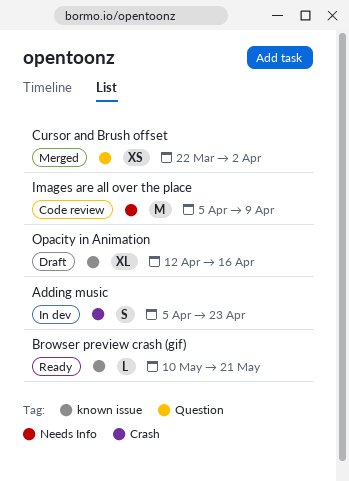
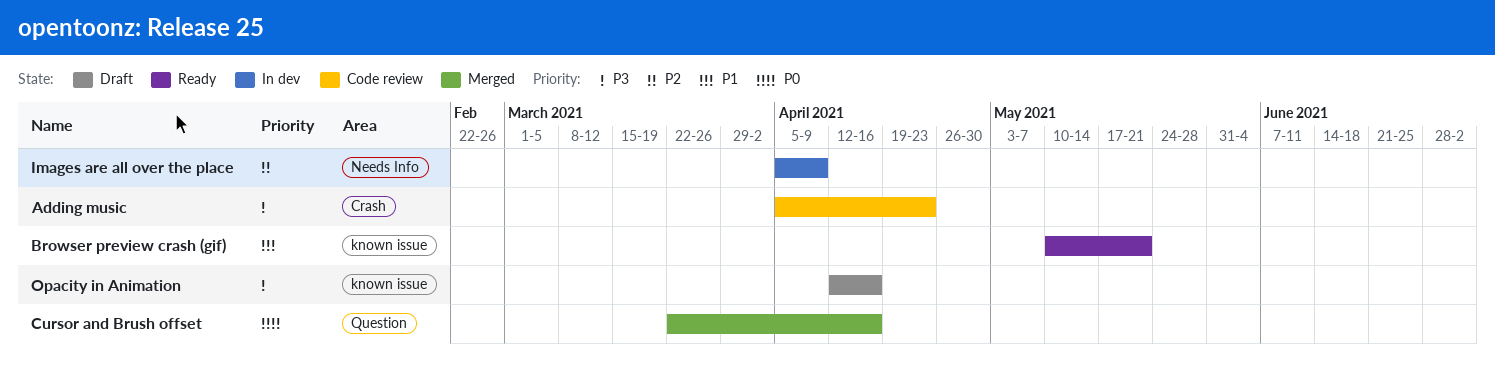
Adding music, status: In dev -> Code review
Cursor and Brush offset, due: Apr 2 -> Apr 16
Images are all over the place, status: Code review -> In dev

